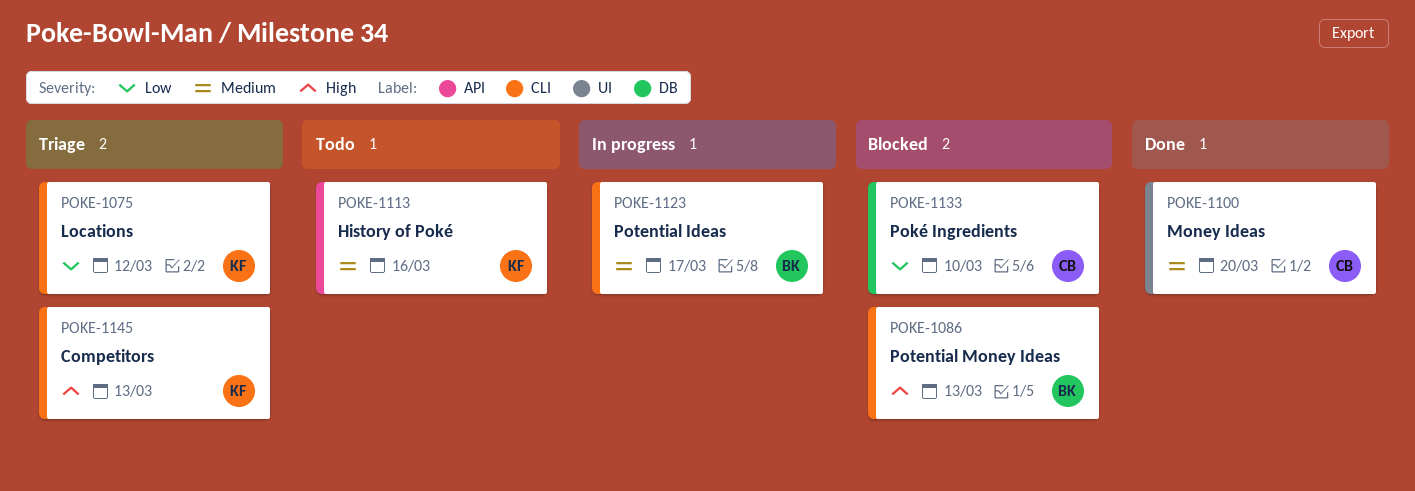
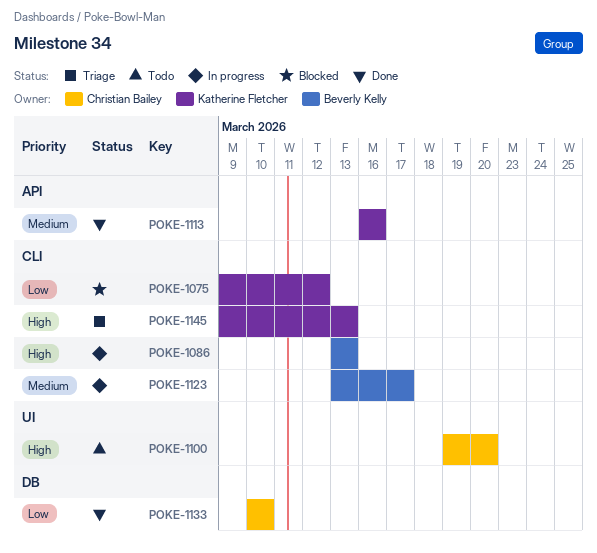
POKE-1075, status: Triage -> Blocked
POKE-1086, status: Blocked -> In progress
POKE-1100, status: Done -> Todo
POKE-1100, priority: Medium -> High
POKE-1113, status: Todo -> Done
POKE-1133, status: Blocked -> Done

